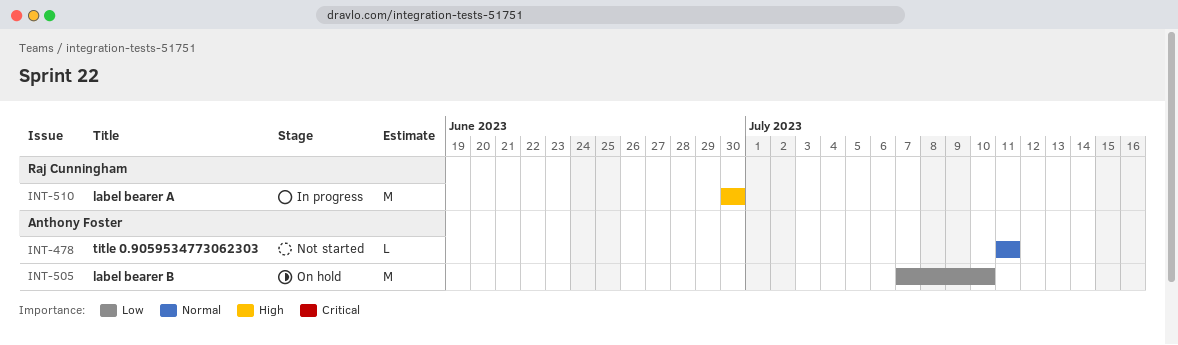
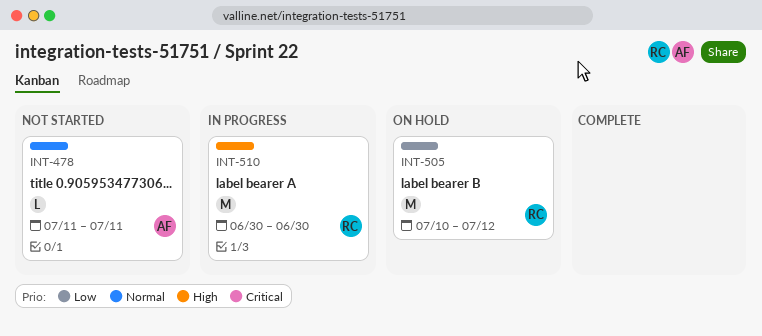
INT-505, owner: Anthony Foster -> Raj Cunningham
INT-505, start: Jul 7 -> Jul 10
INT-505, due: Jul 10 -> Jul 12

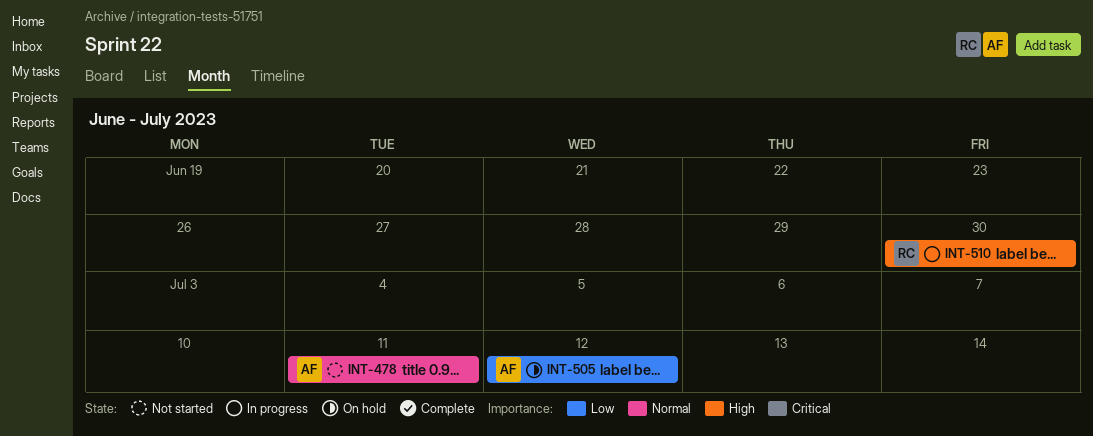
INT-505, owner: RC -> AF
INT-505, start: Jul 10 -> Jul 12

